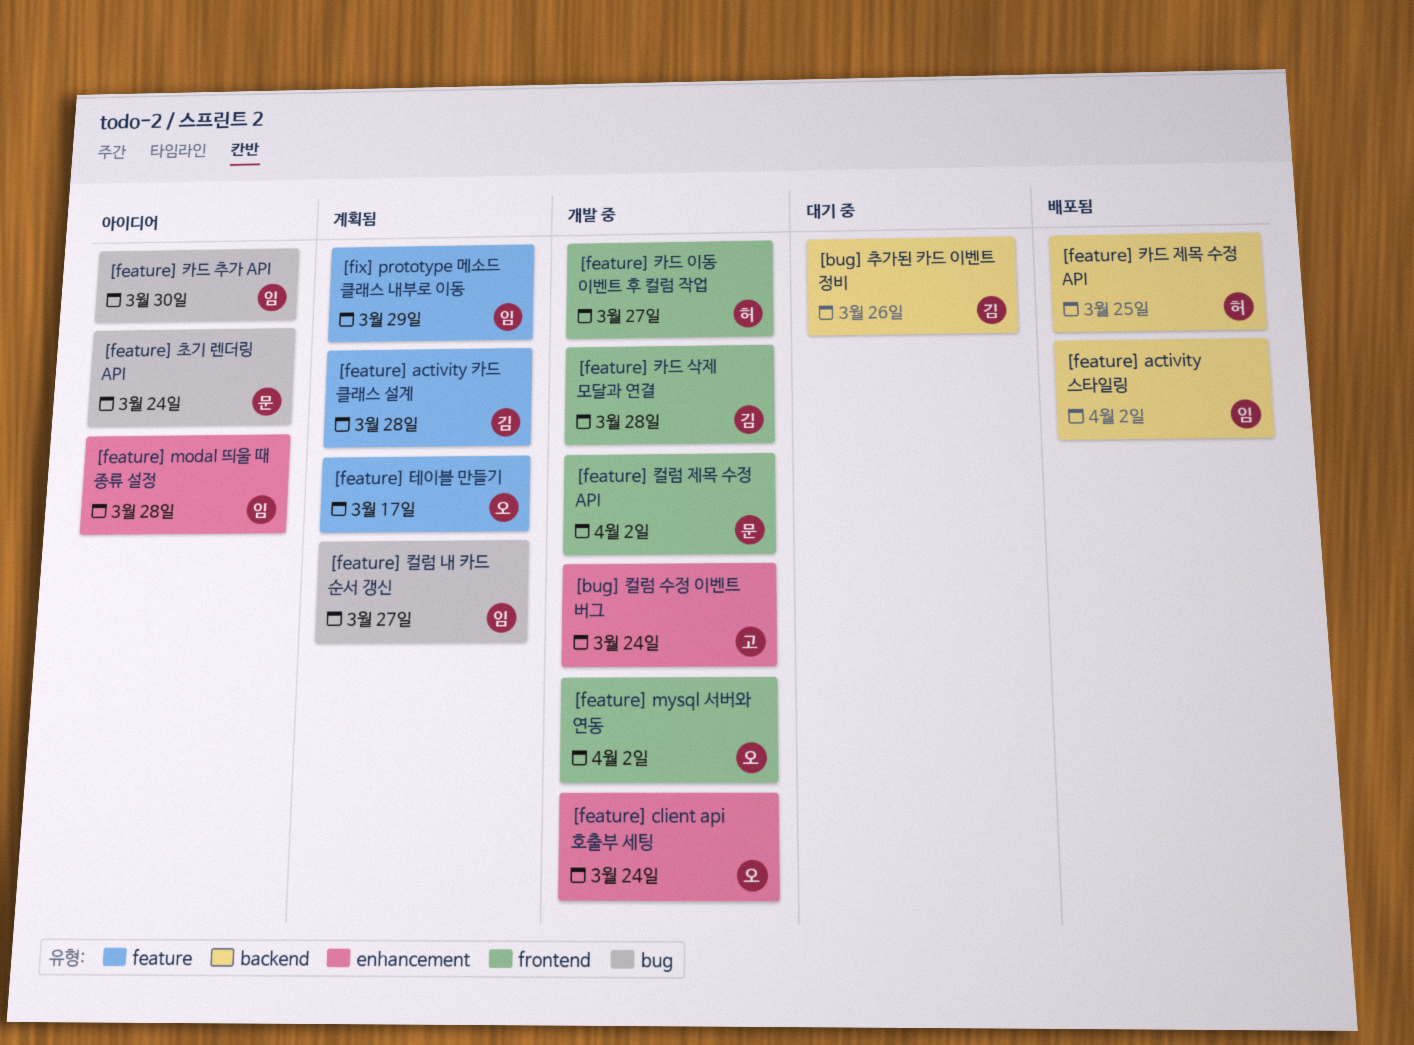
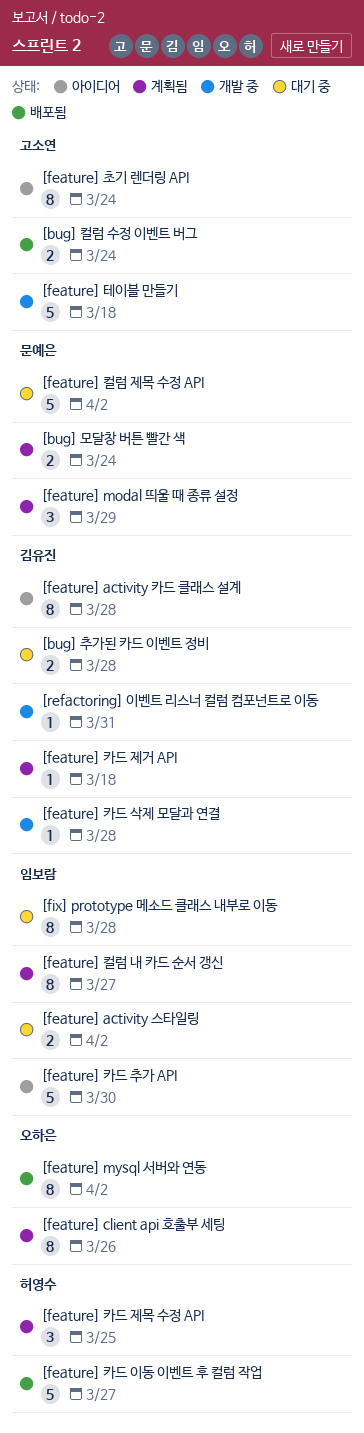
[bug] 모달창 버튼 빨간 색: none -> present
[bug] 추가된 카드 이벤트 정비, due: Mar 26 -> Mar 28
[bug] 컬럼 수정 이벤트 버그, status: 개발 중 -> 배포됨
[feature] activity 스타일링, status: 배포됨 -> 대기 중
[feature] activity 카드 클래스 설계, status: 계획됨 -> 아이디어
[feature] client api 호출부 세팅, status: 개발 중 -> 계획됨
[feature] client api 호출부 세팅, due: Mar 24 -> Mar 26
[feature] modal 띄울 때 종류 설정, status: 아이디어 -> 계획됨
[feature] modal 띄울 때 종류 설정, owner: 임보람 -> 문예은
[feature] modal 띄울 때 종류 설정, due: Mar 28 -> Mar 29
[feature] mysql 서버와 연동, status: 개발 중 -> 배포됨
[feature] 초기 렌더링 API, owner: 문예은 -> 고소연
[feature] 카드 이동 이벤트 후 컬럼 작업, status: 개발 중 -> 배포됨
[feature] 카드 제거 API: none -> present
[feature] 카드 제목 수정 API, status: 배포됨 -> 계획됨
[feature] 컬럼 제목 수정 API, status: 개발 중 -> 대기 중
[feature] 테이블 만들기, status: 계획됨 -> 개발 중
[feature] 테이블 만들기, owner: 오하은 -> 고소연
[feature] 테이블 만들기, due: Mar 17 -> Mar 18
[fix] prototype 메소드 클래스 내부로 이동, status: 계획됨 -> 대기 중
[fix] prototype 메소드 클래스 내부로 이동, due: Mar 29 -> Mar 28
[refactoring] 이벤트 리스너 컬럼 컴포넌트로 이동: none -> present

